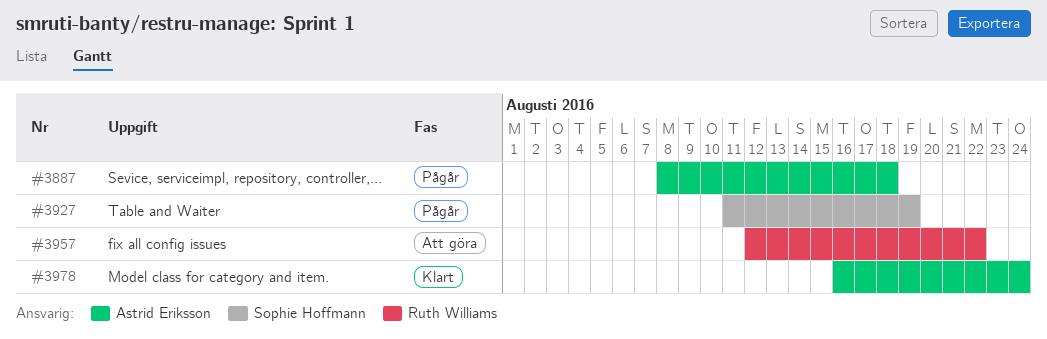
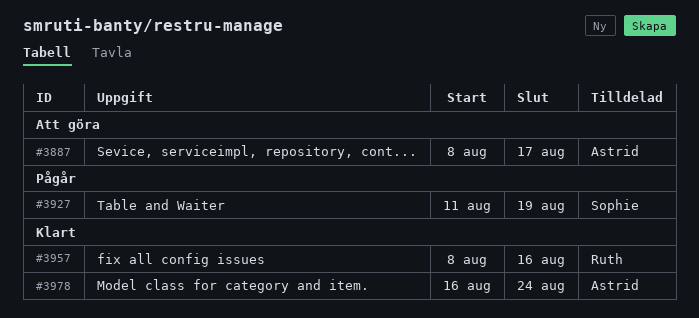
#3887, status: Pågår -> Att göra
#3887, due: Aug 18 -> Aug 17
#3957, status: Att göra -> Klart
#3957, start: Aug 12 -> Aug 8
#3957, due: Aug 22 -> Aug 16

